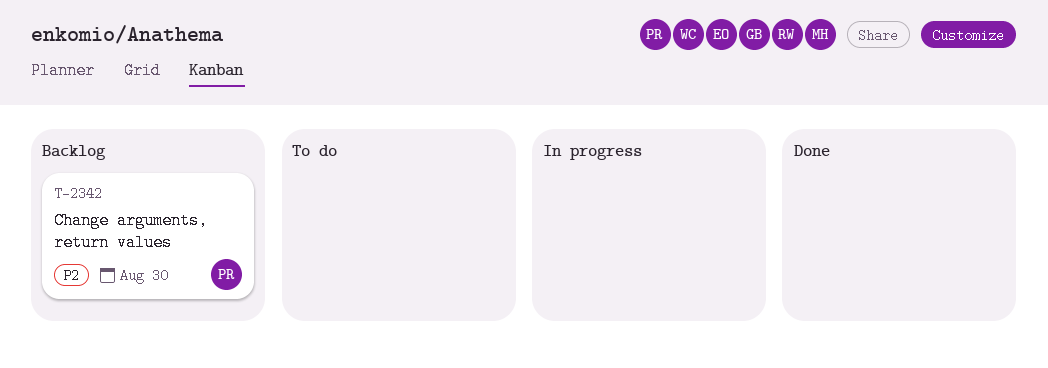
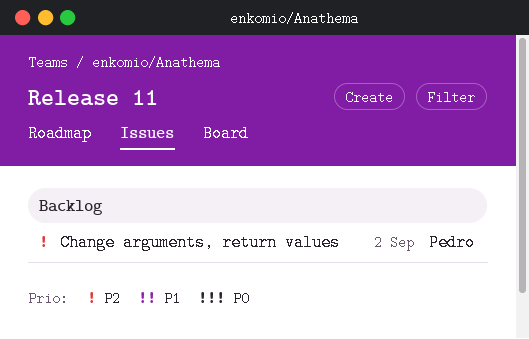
Change arguments, return values, due: Aug 30 -> Sep 2

